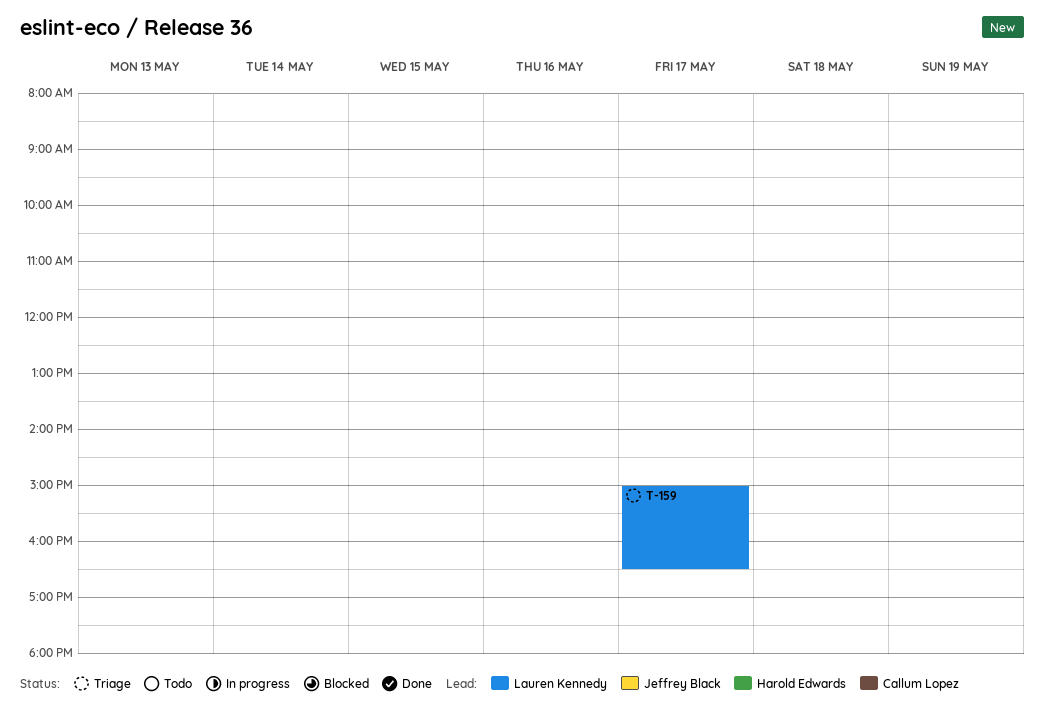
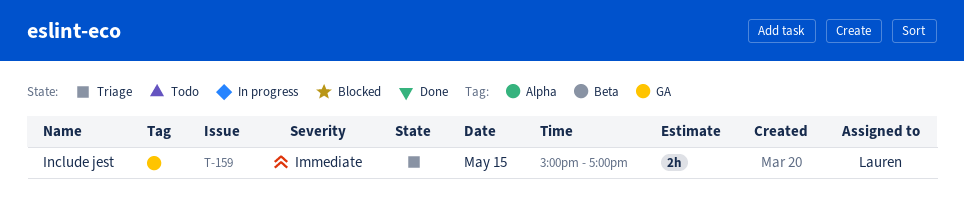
T-159, day: May 17 -> May 15
T-159, ends: 16:30 -> 17:00

